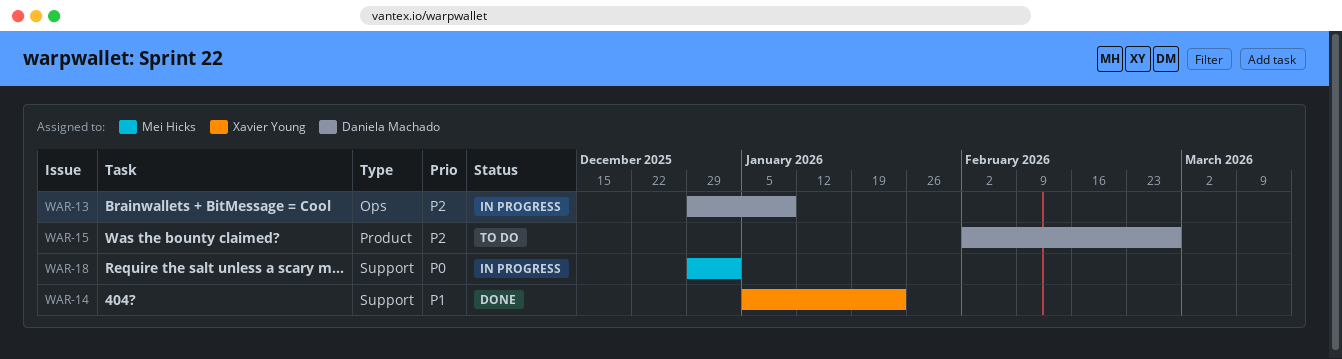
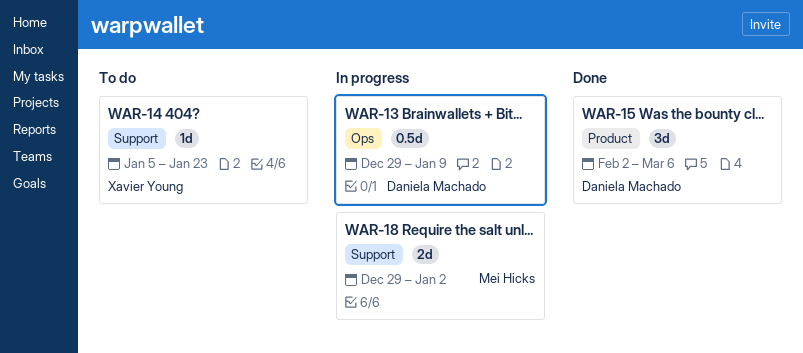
WAR-14, status: Done -> To do
WAR-15, status: To do -> Done
WAR-15, due: Feb 27 -> Mar 6

